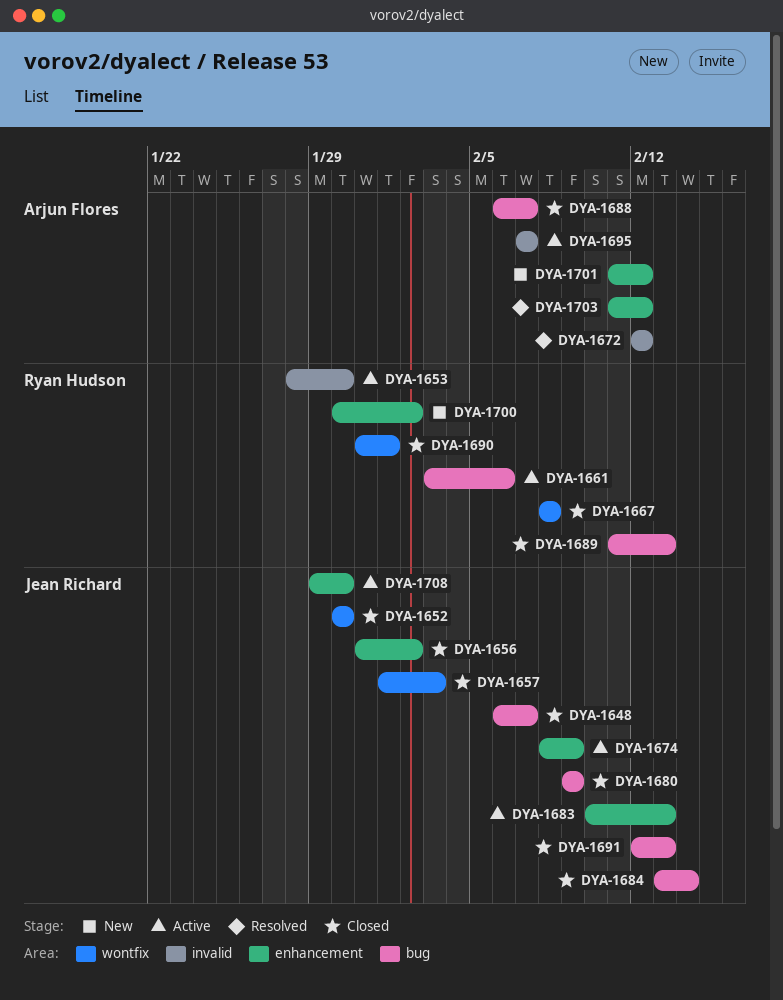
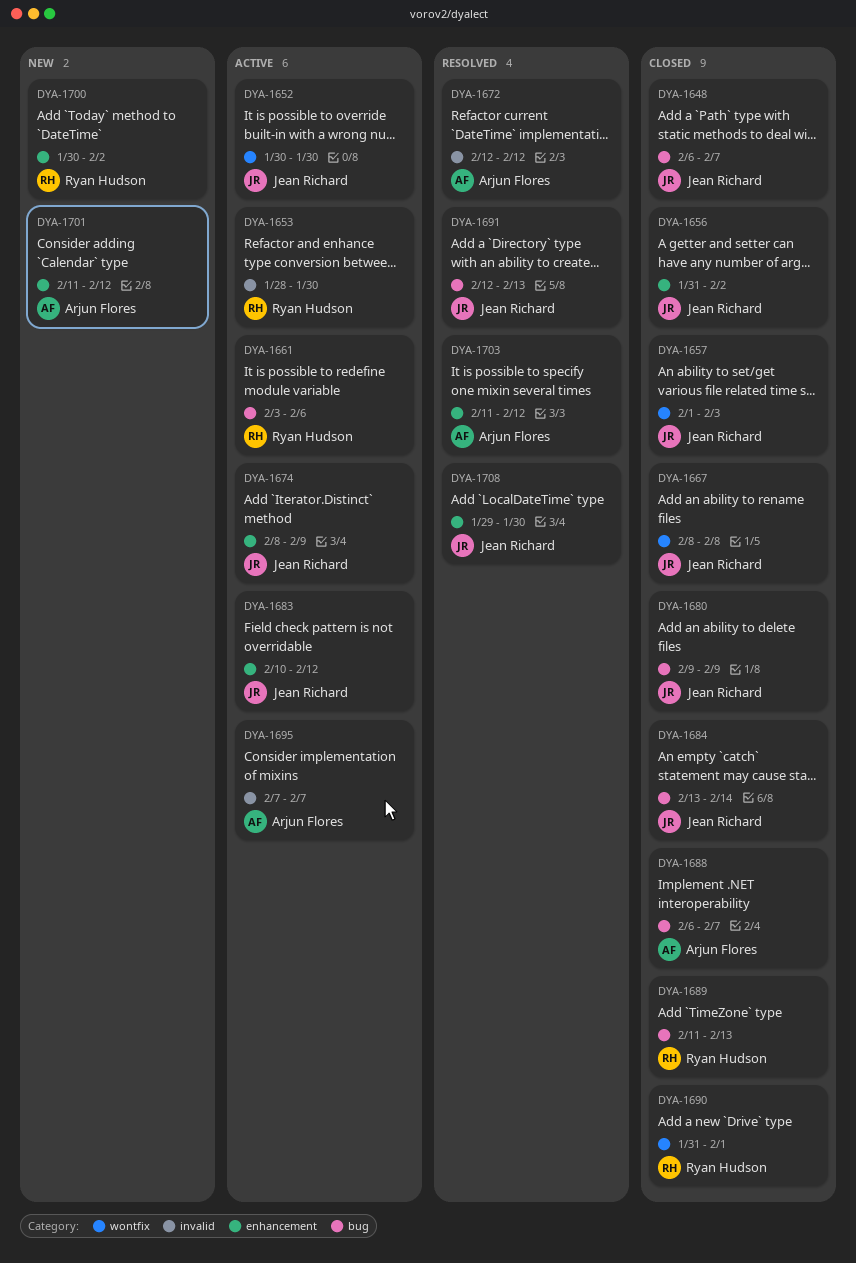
DYA-1652, status: Closed -> Active
DYA-1667, owner: Ryan Hudson -> Jean Richard
DYA-1683, due: Feb 13 -> Feb 12
DYA-1691, status: Closed -> Resolved
DYA-1708, status: Active -> Resolved

